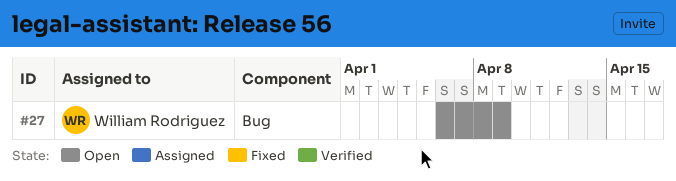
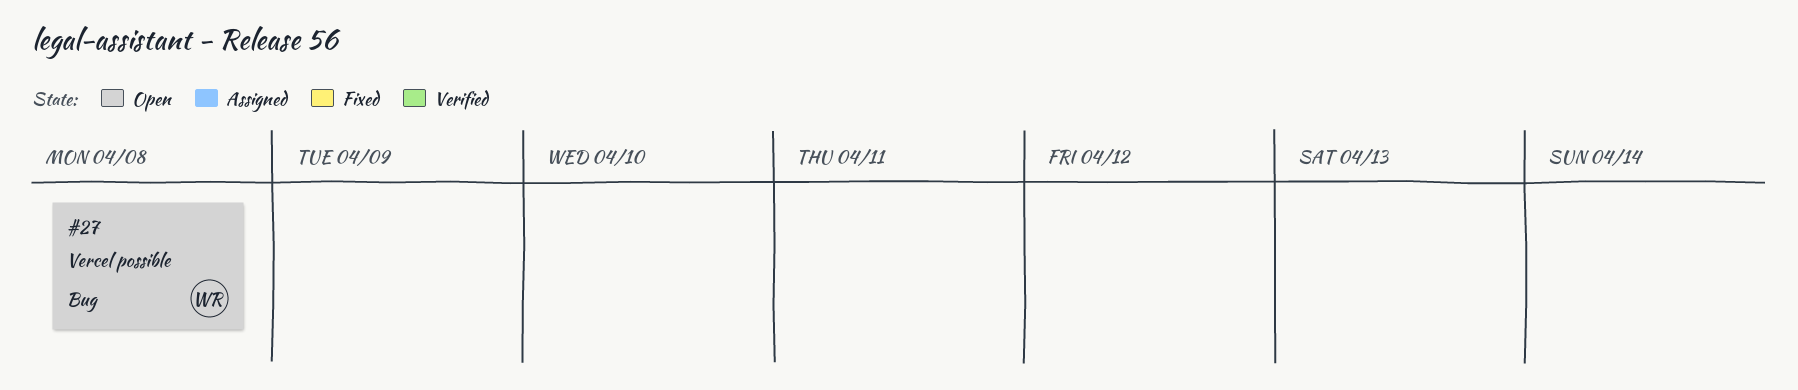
#27, due: Apr 9 -> Apr 8

